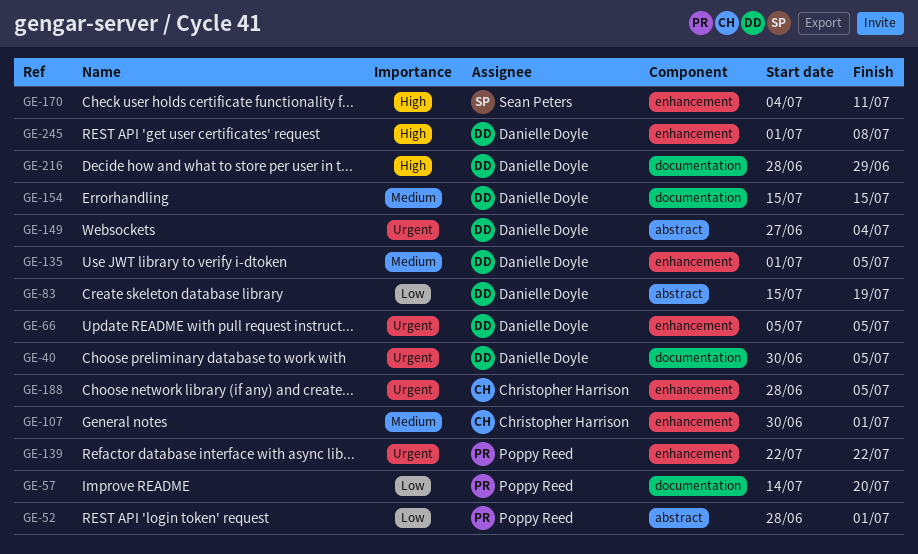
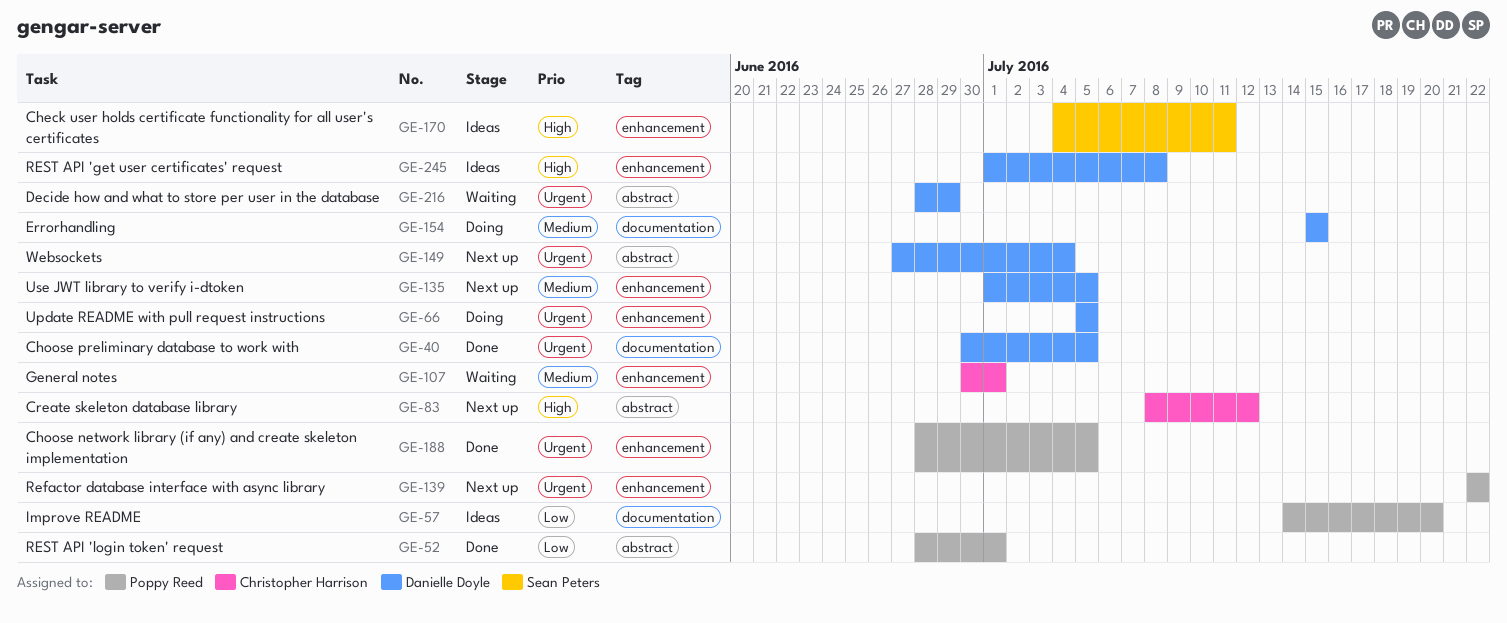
GE-83, owner: Danielle Doyle -> Christopher Harrison
GE-83, priority: Low -> High
GE-83, start: Jul 15 -> Jul 8
GE-83, due: Jul 19 -> Jul 12
GE-188, owner: Christopher Harrison -> Poppy Reed
GE-216, priority: High -> Urgent
GE-216, label: documentation -> abstract

